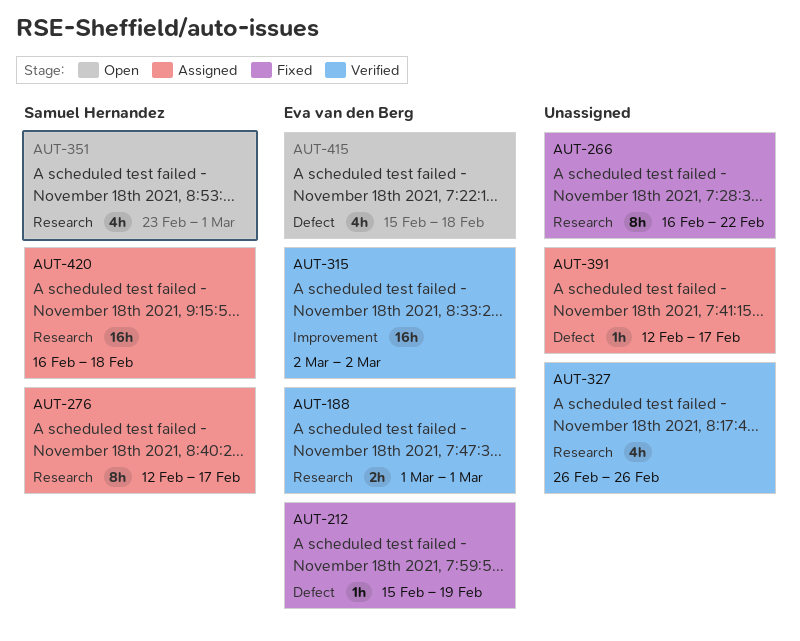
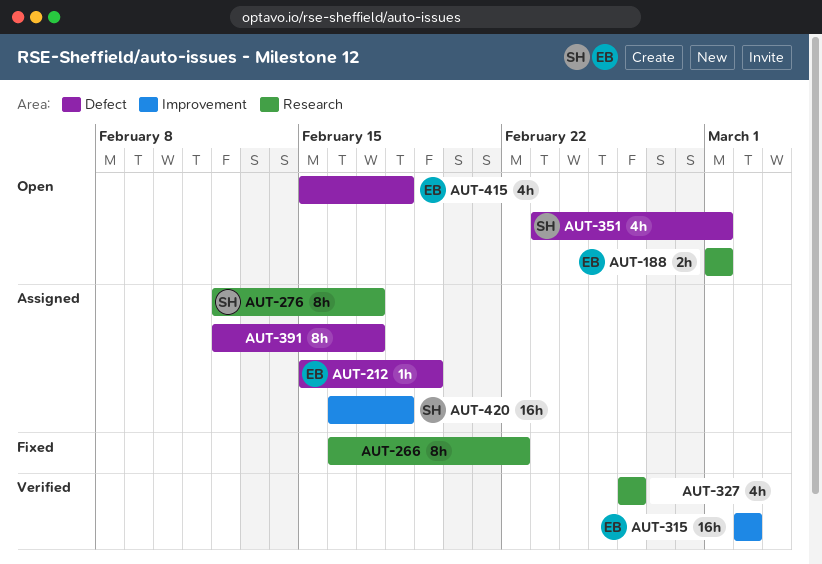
AUT-188, status: Verified -> Open
AUT-212, status: Fixed -> Assigned
AUT-351, label: Research -> Defect
AUT-391, estimate: 1h -> 8h
AUT-420, label: Research -> Improvement

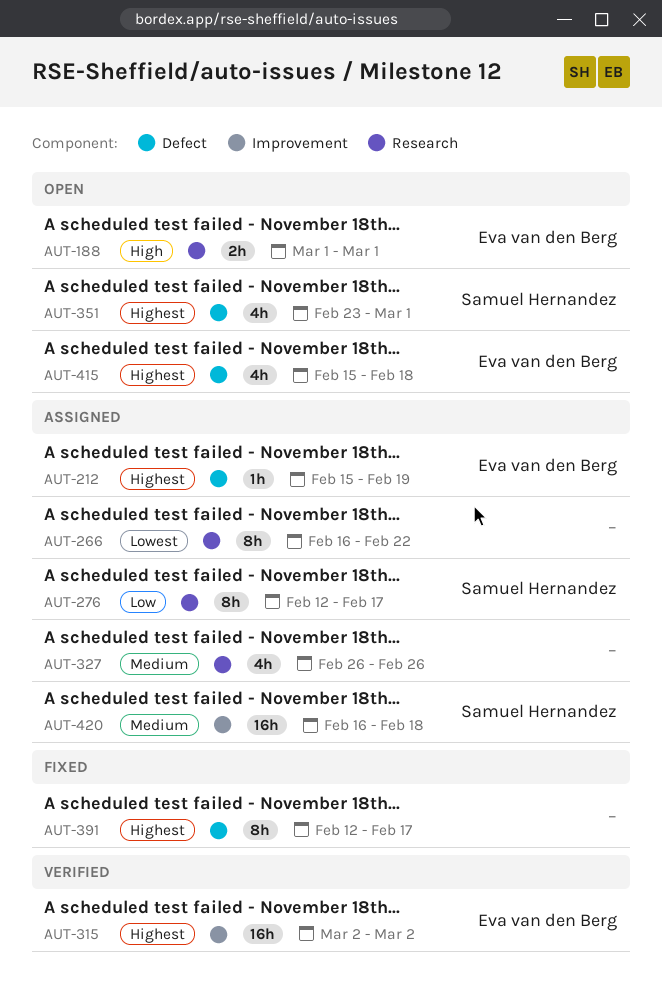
AUT-266, status: Fixed -> Assigned
AUT-327, status: Verified -> Assigned
AUT-391, status: Assigned -> Fixed

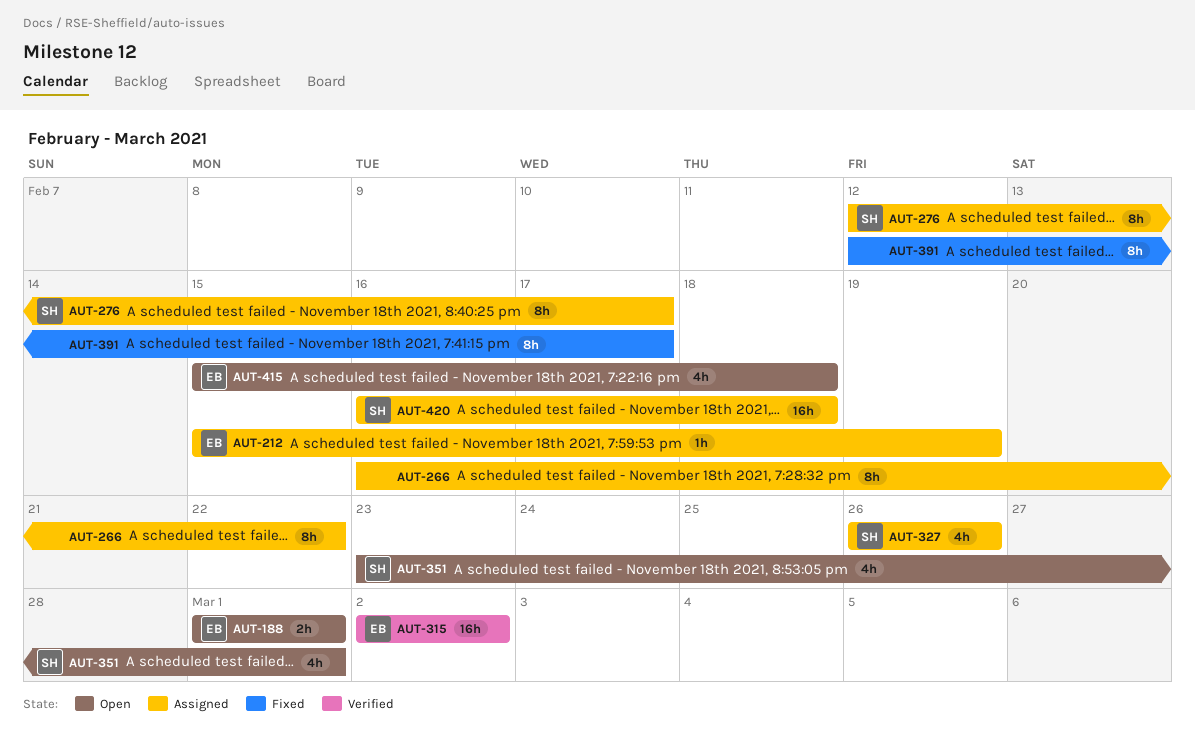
AUT-327, owner: none -> Samuel Hernandez

